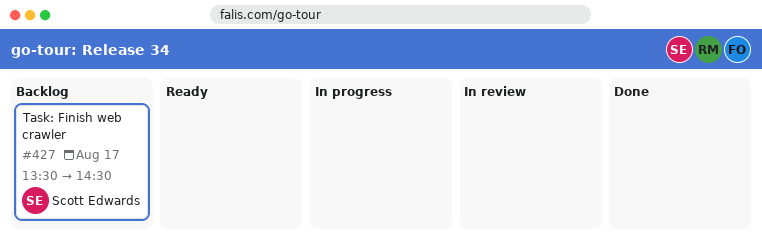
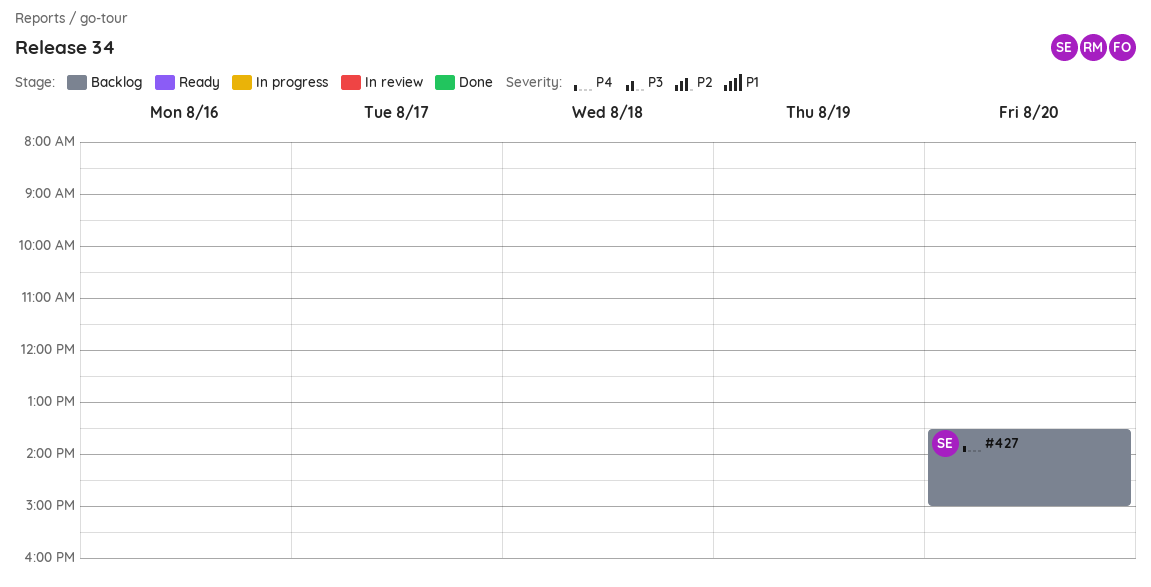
#427, day: Aug 17 -> Aug 20
#427, ends: 14:30 -> 15:00

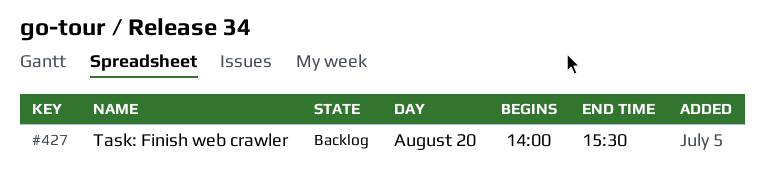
#427, begins: 13:30 -> 14:00
#427, ends: 15:00 -> 15:30

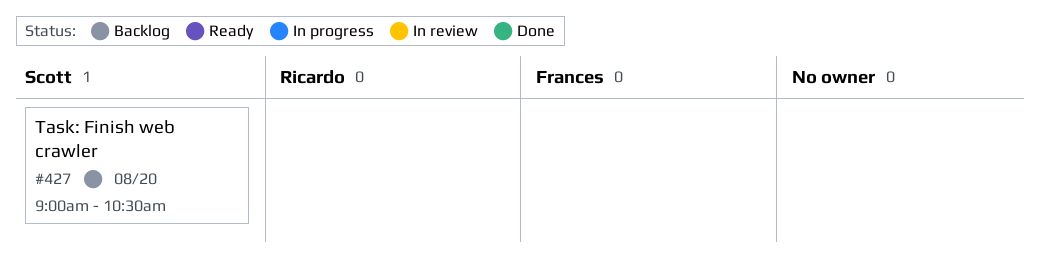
#427, begins: 14:00 -> 09:00
#427, ends: 15:30 -> 10:30

